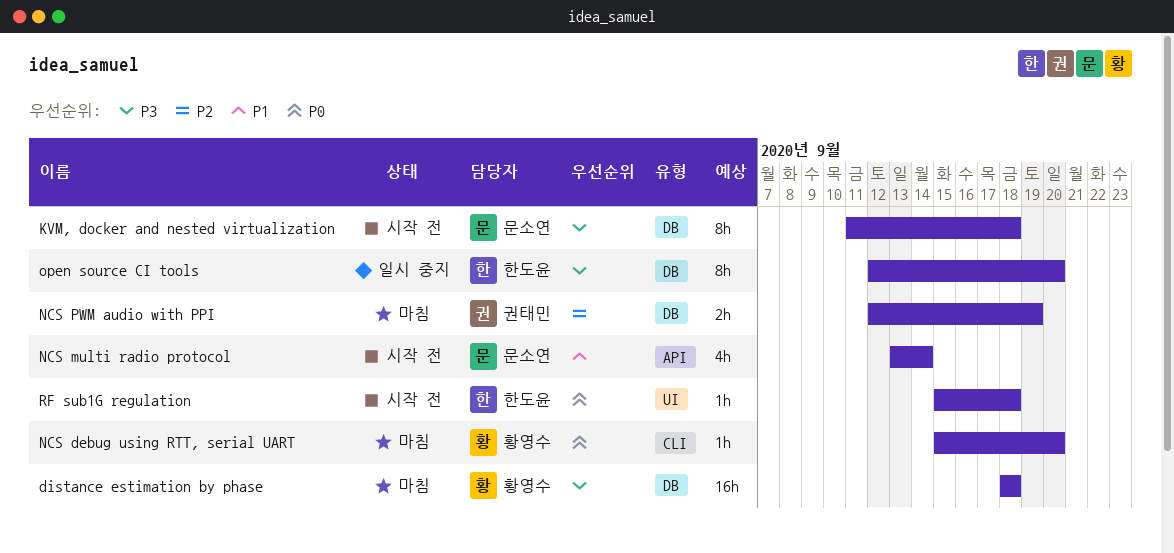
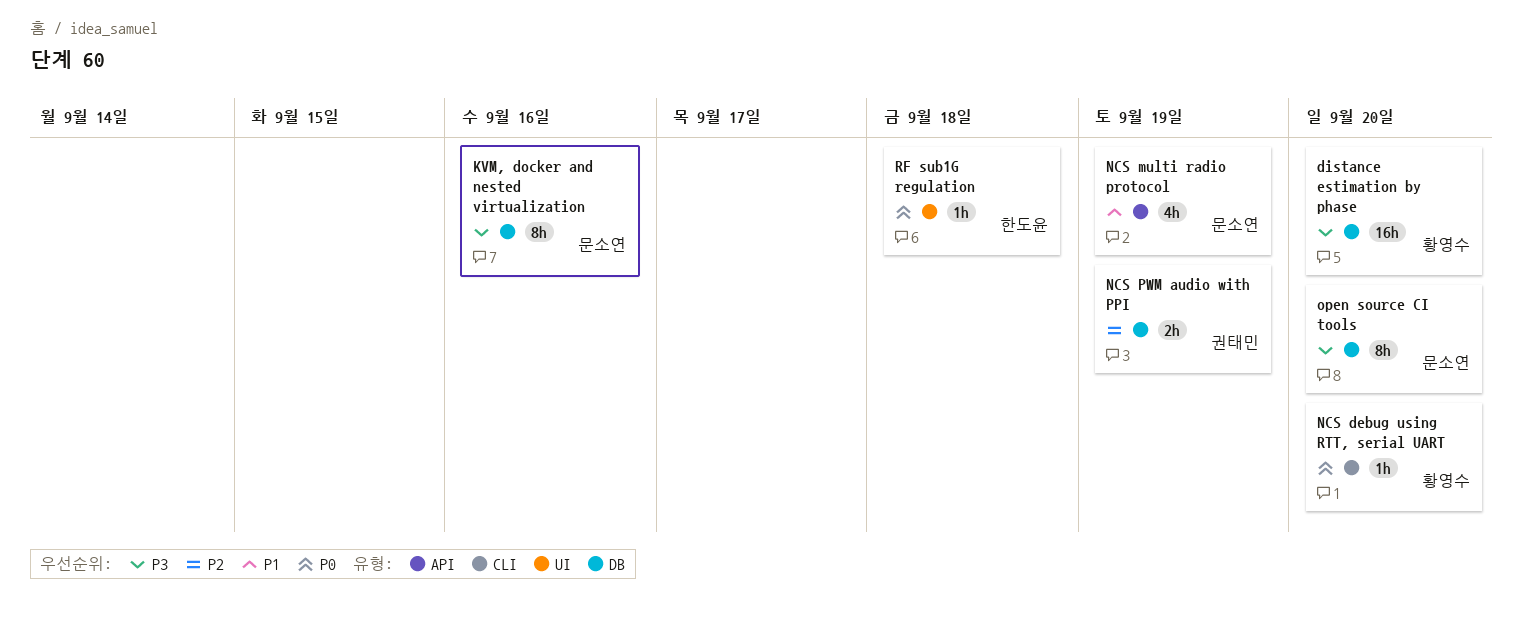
distance estimation by phase, due: Sep 18 -> Sep 20
KVM, docker and nested virtualization, due: Sep 18 -> Sep 16
NCS multi radio protocol, due: Sep 14 -> Sep 19
open source CI tools, owner: 한도윤 -> 문소연

